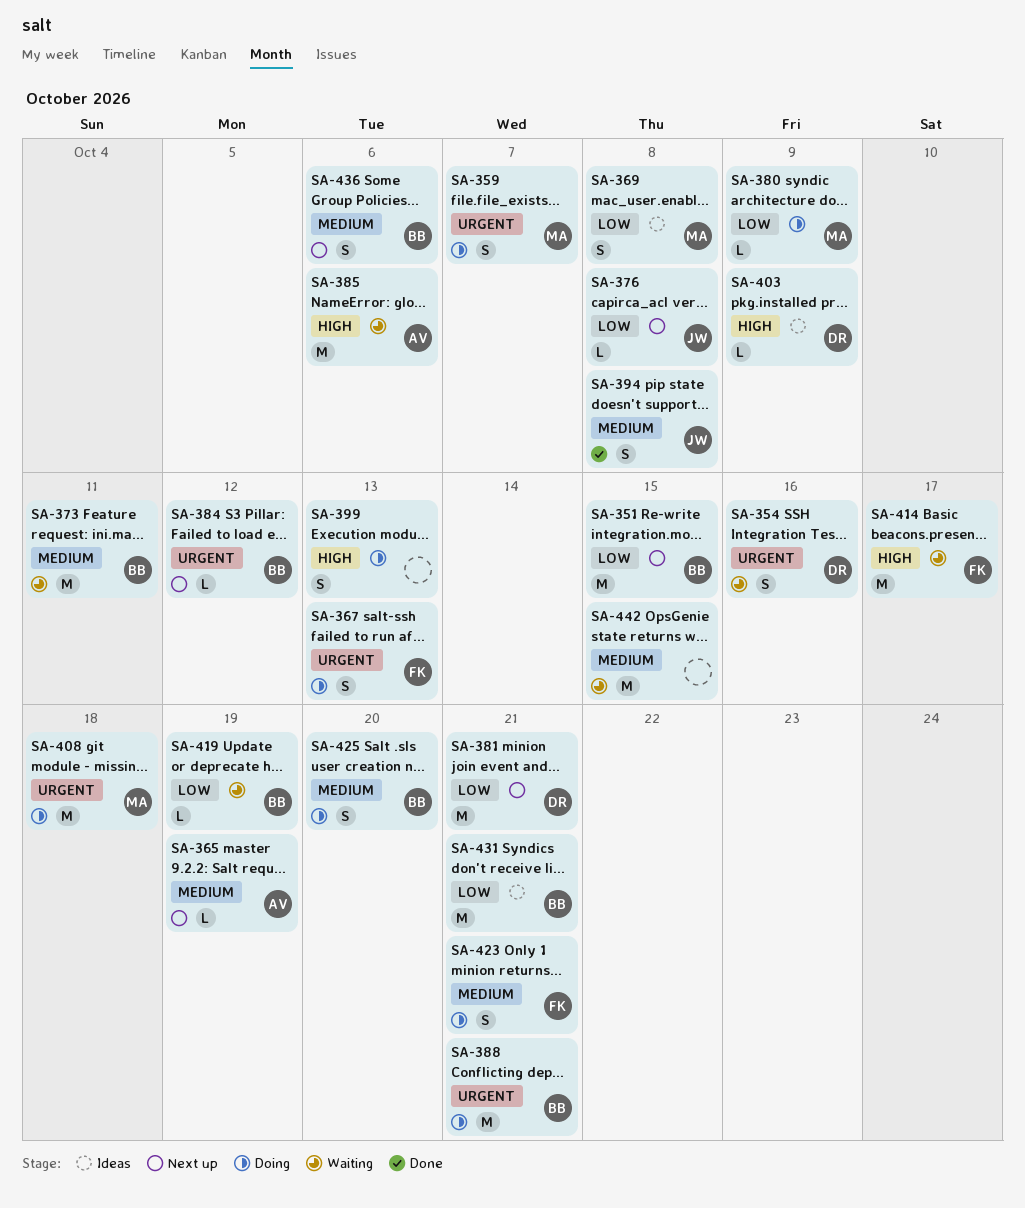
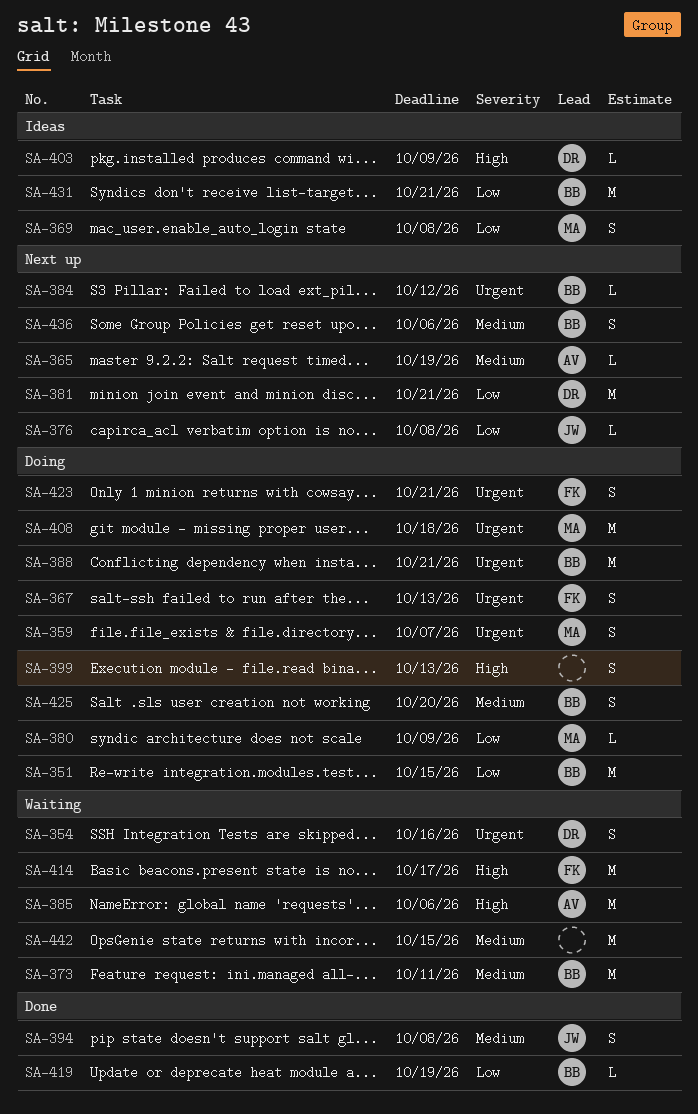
SA-351, status: Next up -> Doing
SA-419, status: Waiting -> Done
SA-423, priority: Medium -> Urgent

